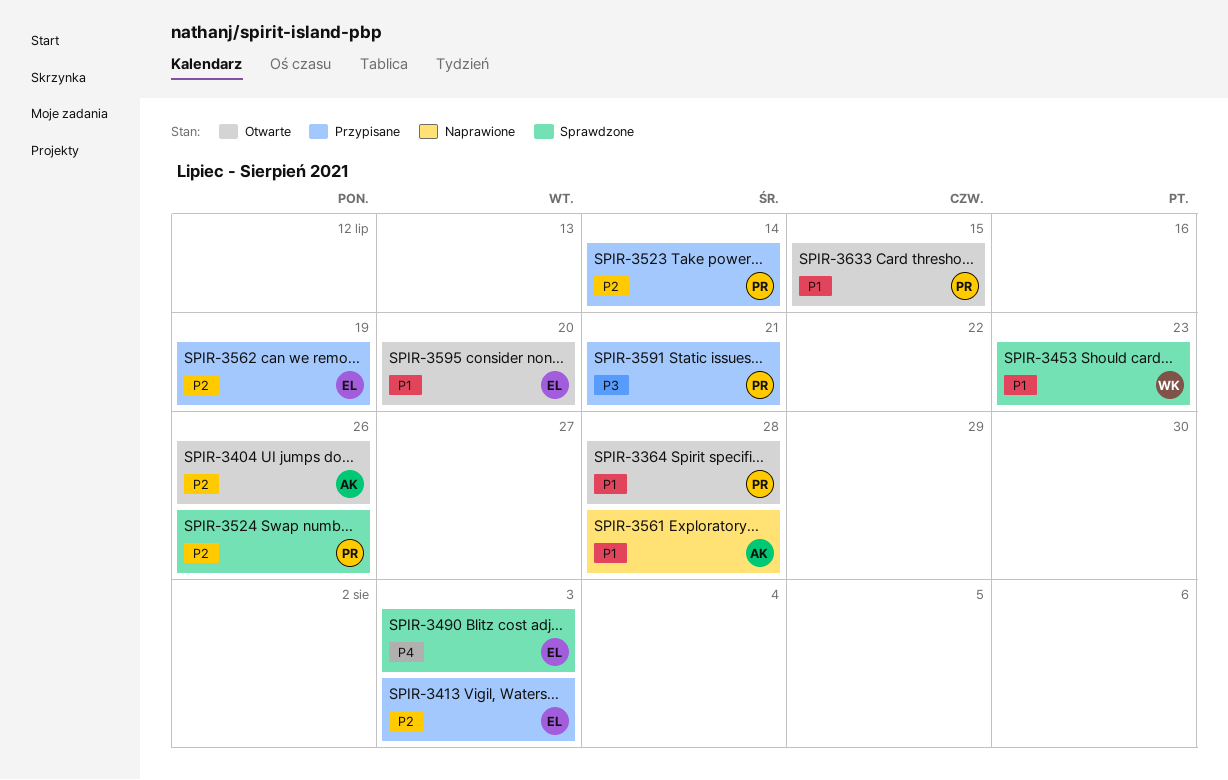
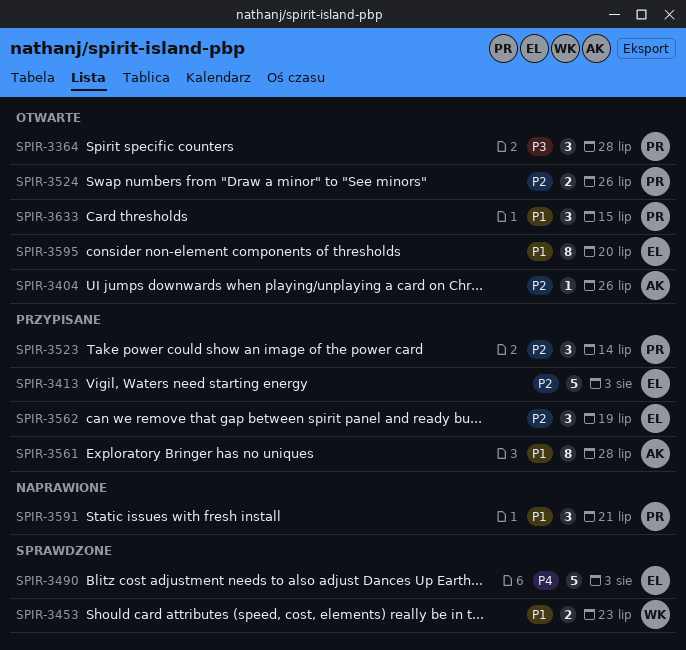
SPIR-3364, priority: P1 -> P3
SPIR-3524, status: Sprawdzone -> Otwarte
SPIR-3561, status: Naprawione -> Przypisane
SPIR-3591, status: Przypisane -> Naprawione
SPIR-3591, priority: P3 -> P1

